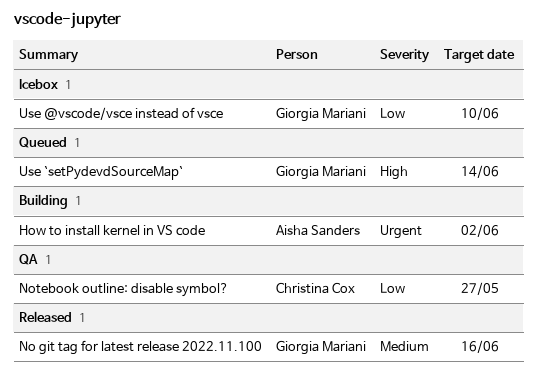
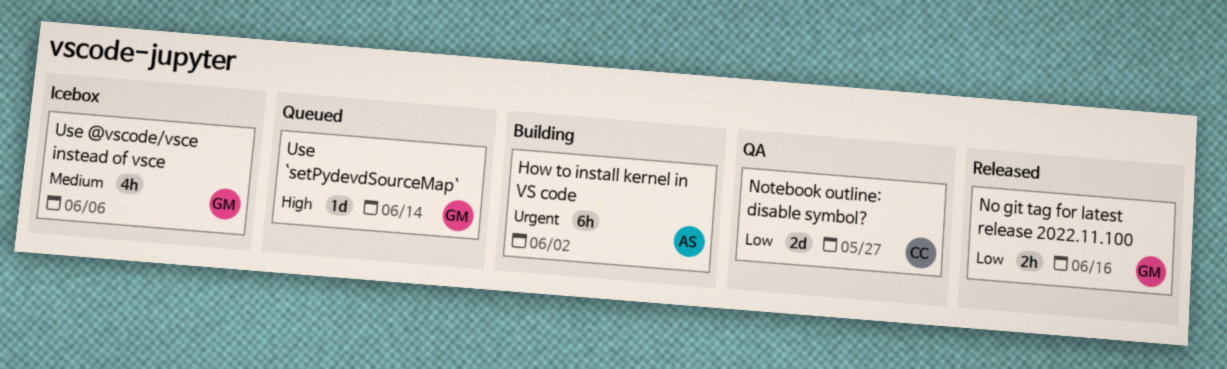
No git tag for latest release 2022.11.100, priority: Medium -> Low
Use @vscode/vsce instead of vsce, priority: Low -> Medium
Use @vscode/vsce instead of vsce, due: Jun 10 -> Jun 6

